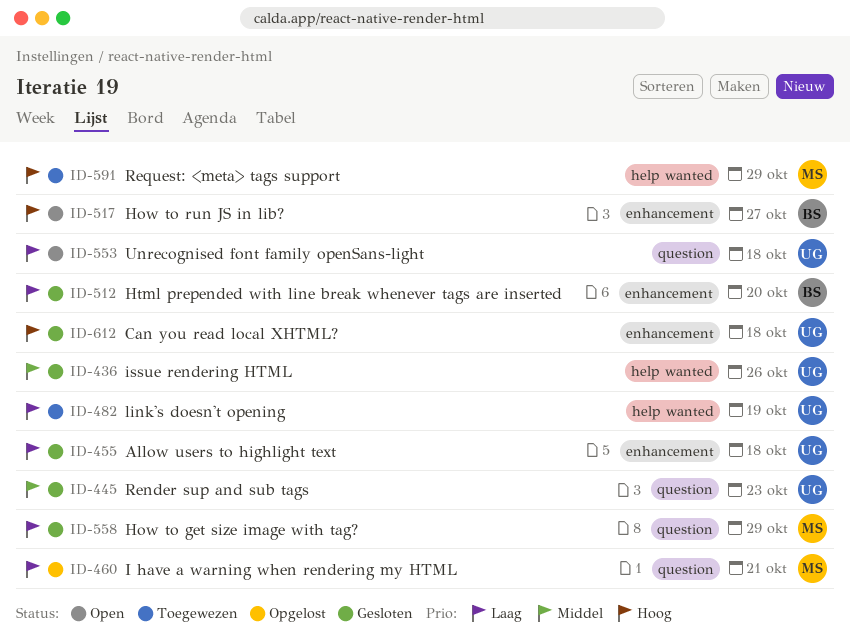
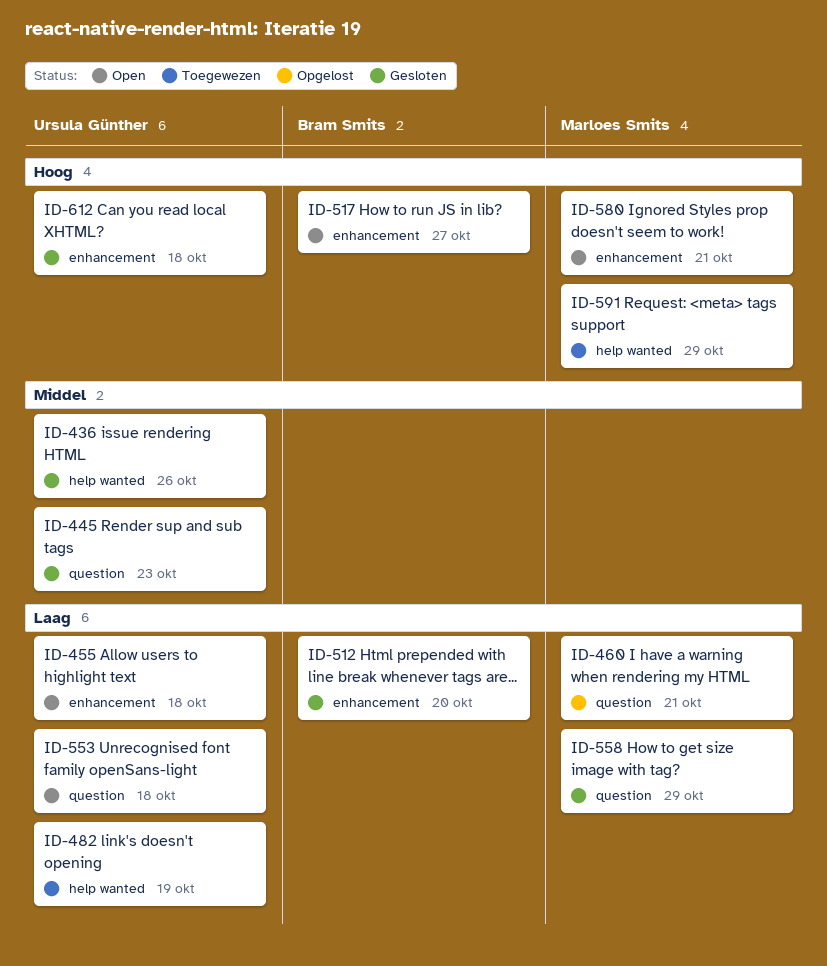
ID-455, status: Gesloten -> Open
ID-580: none -> present

